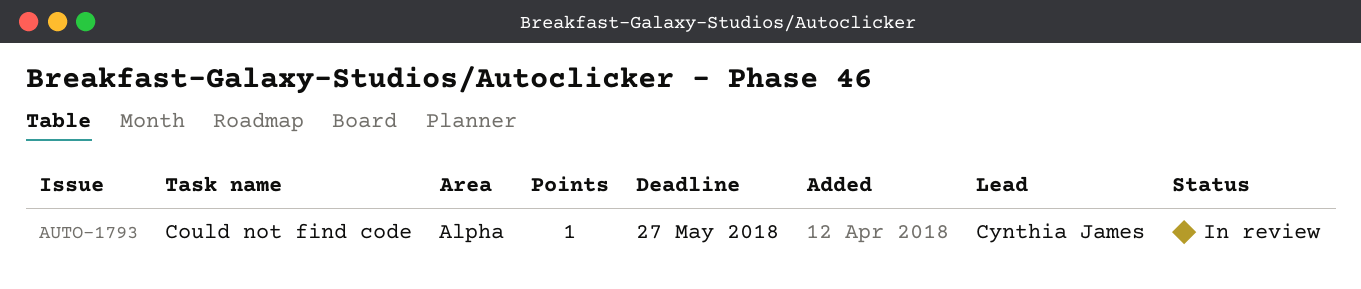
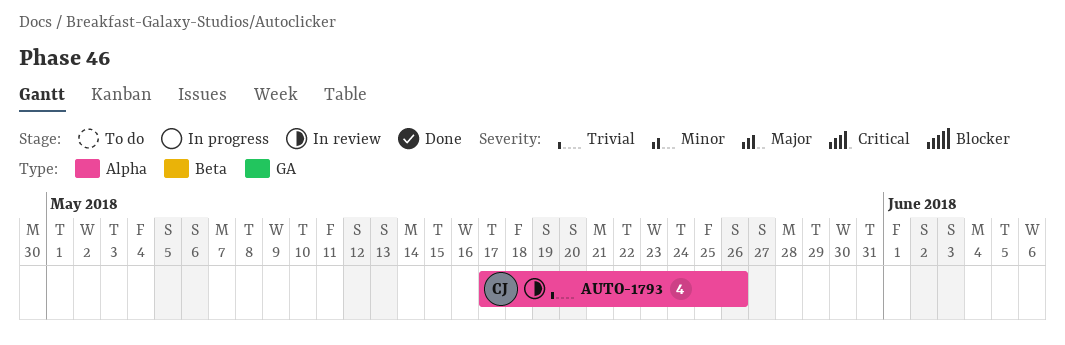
AUTO-1793, estimate: 1 -> 4
AUTO-1793, due: May 27 -> May 26

